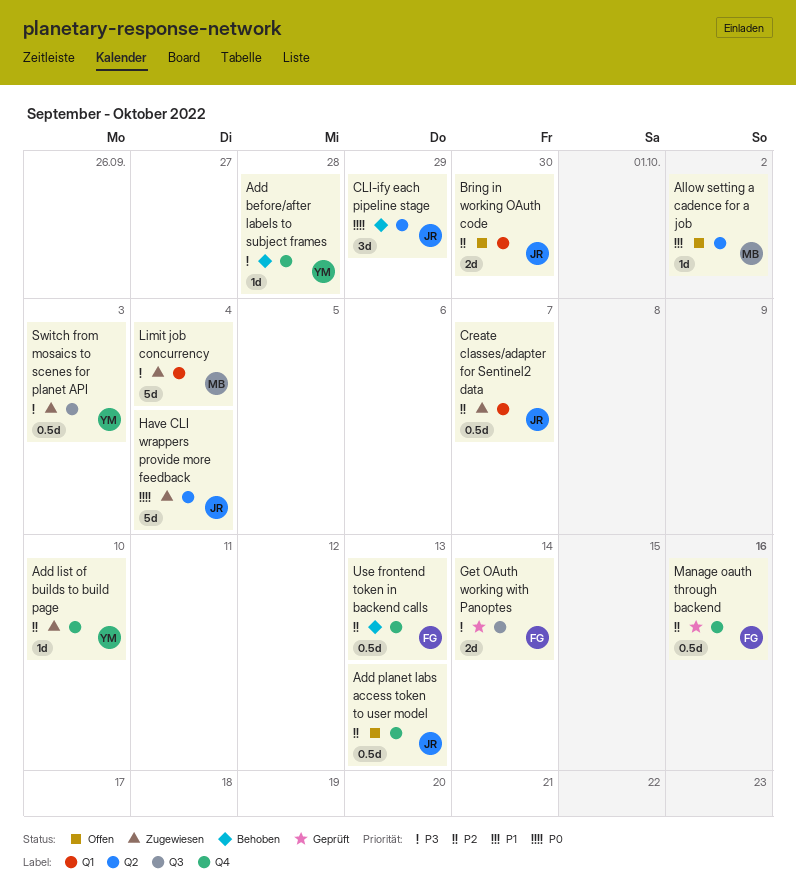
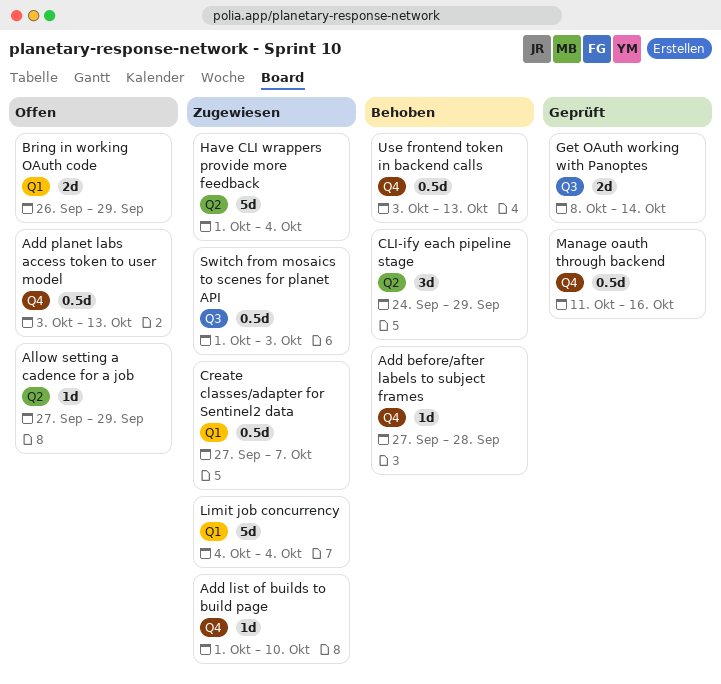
Allow setting a cadence for a job, due: Oct 2 -> Sep 29
Bring in working OAuth code, due: Sep 30 -> Sep 29

